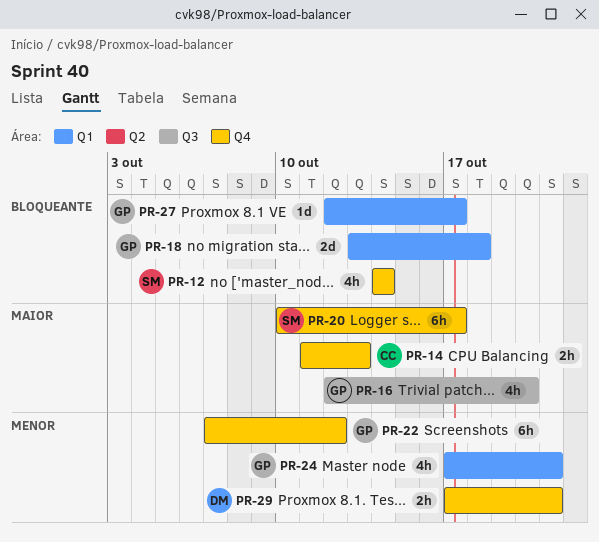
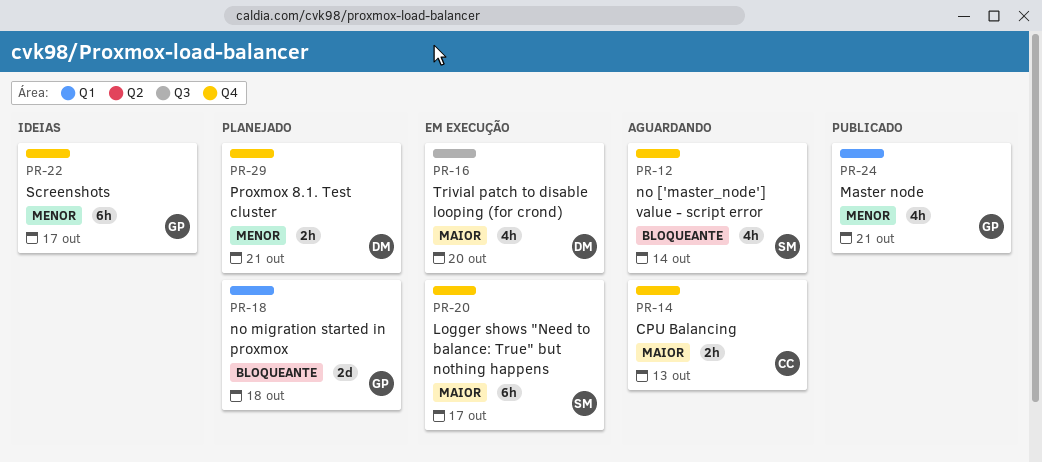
PR-16, owner: GP -> DM
PR-22, due: Oct 12 -> Oct 17
PR-27: present -> none

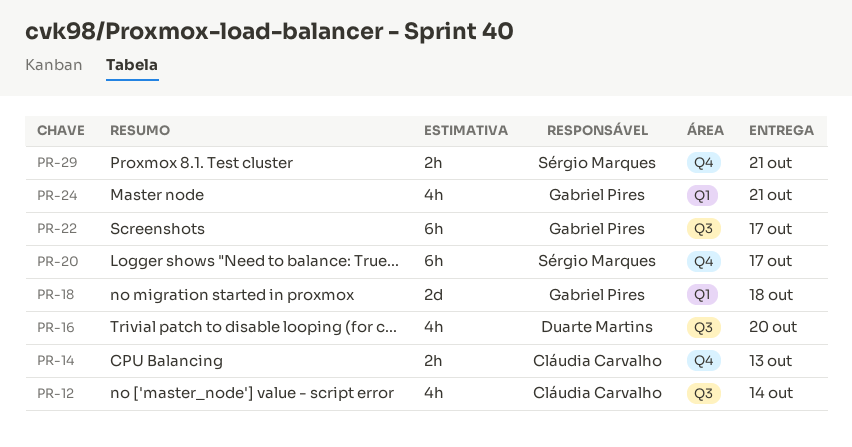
PR-12, owner: Sérgio Marques -> Cláudia Carvalho
PR-12, label: Q4 -> Q3
PR-22, label: Q4 -> Q3
PR-29, owner: Duarte Martins -> Sérgio Marques

